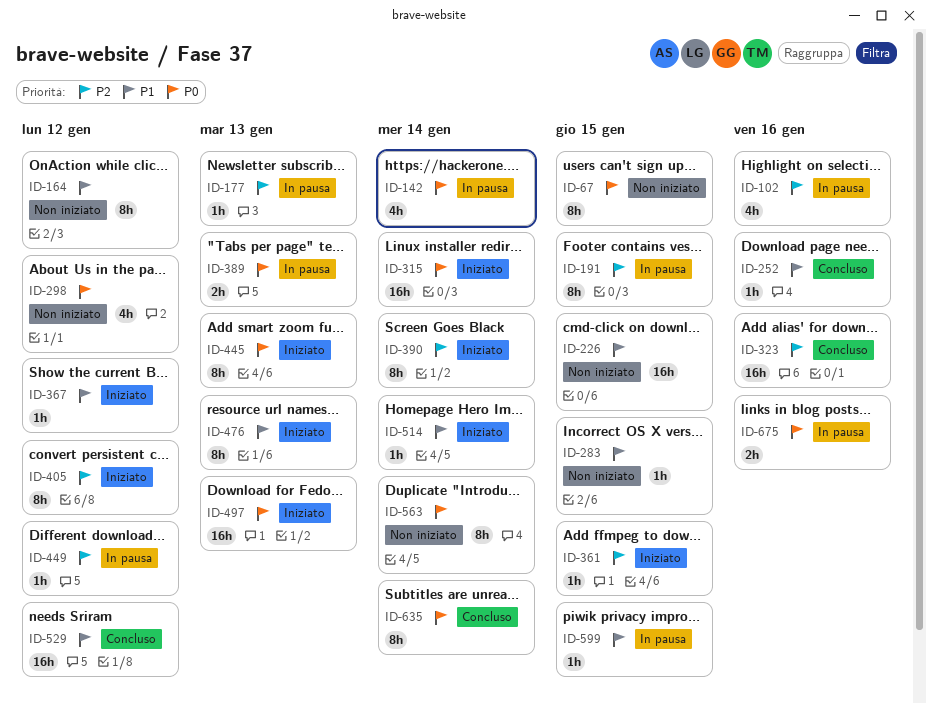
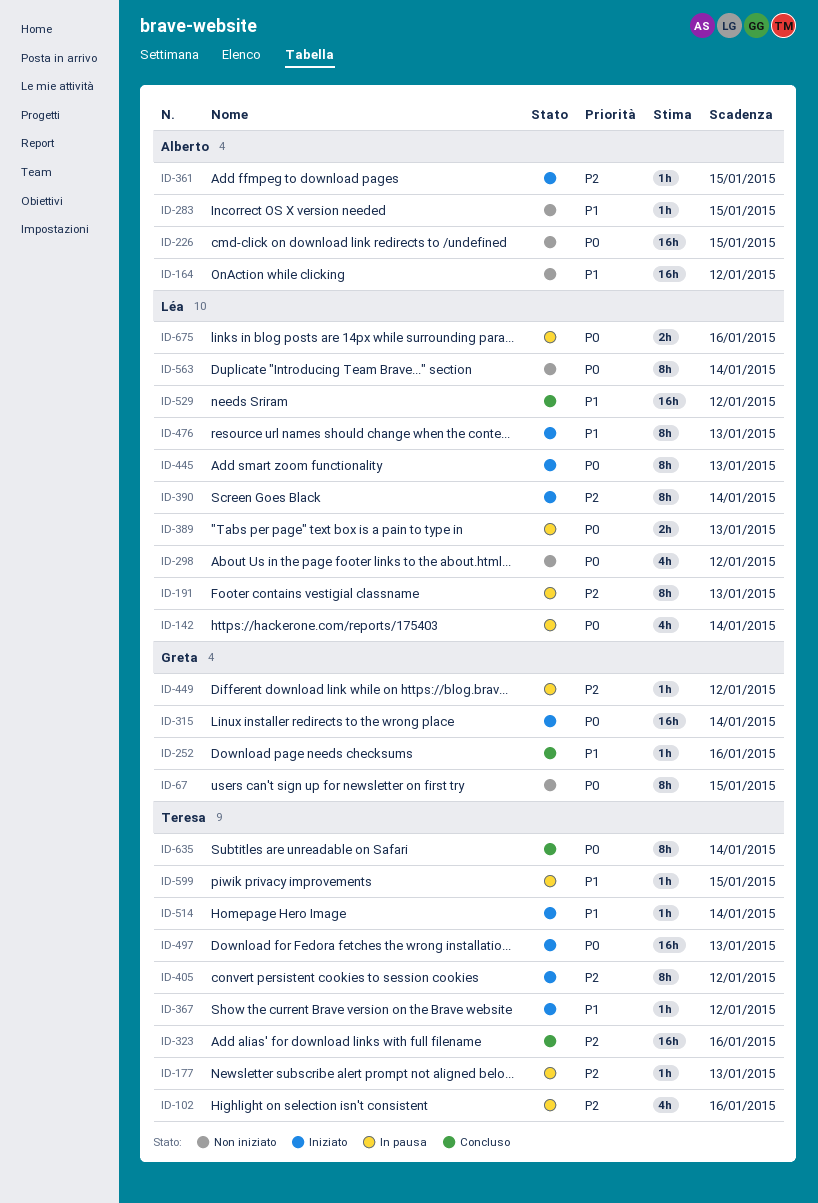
ID-164, estimate: 8h -> 16h
ID-191, due: Jan 15 -> Jan 13
ID-226, priority: P1 -> P0

